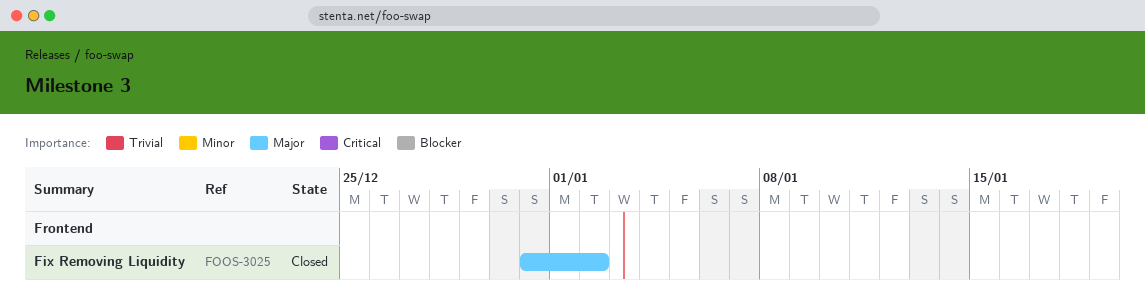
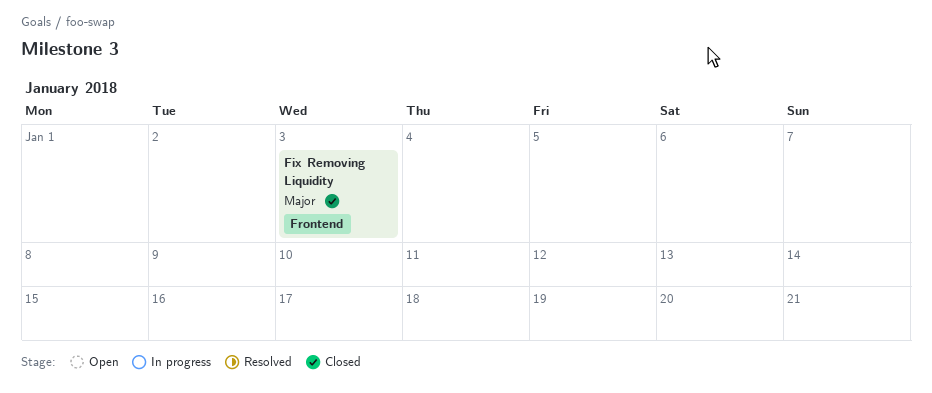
Fix Removing Liquidity, due: Jan 2 -> Jan 3

